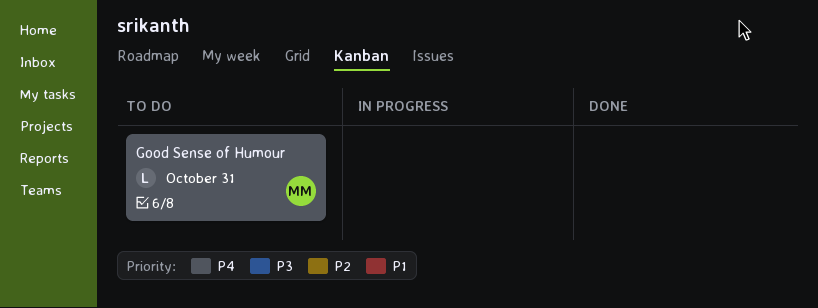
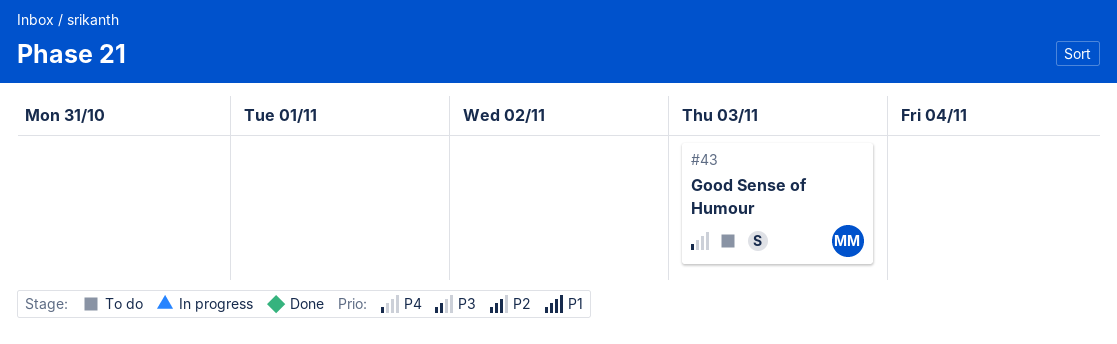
Good Sense of Humour, estimate: L -> S
Good Sense of Humour, due: Oct 31 -> Nov 3

